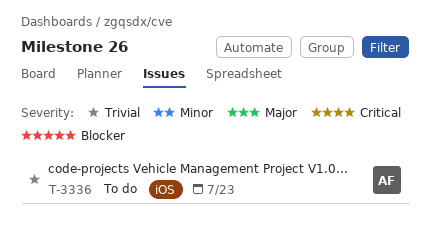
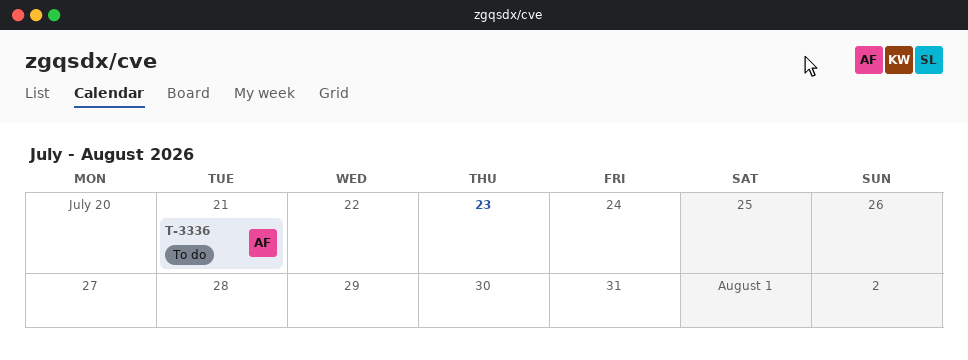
T-3336, due: Jul 23 -> Jul 21

